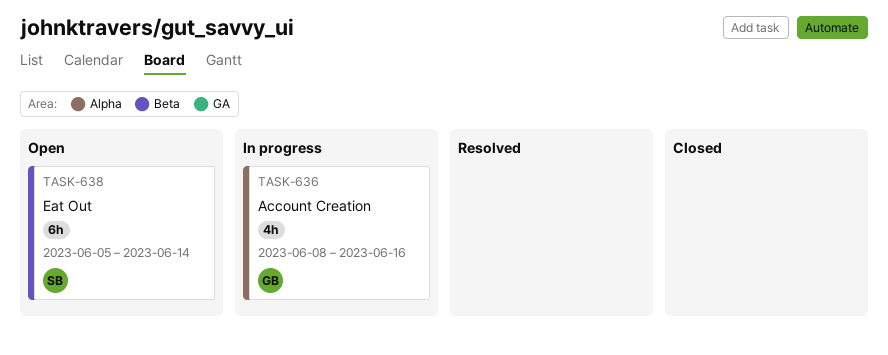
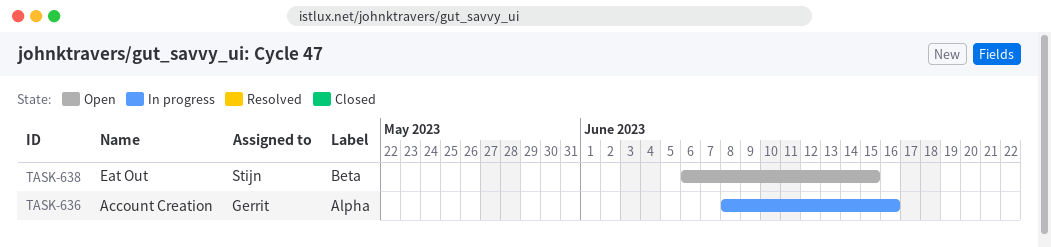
TASK-638, start: Jun 5 -> Jun 6
TASK-638, due: Jun 14 -> Jun 15

